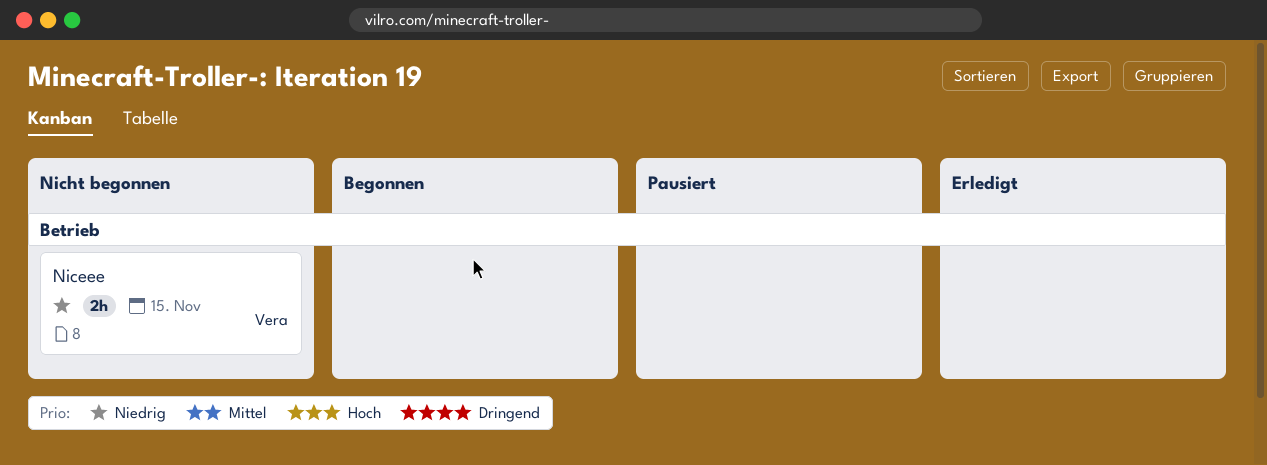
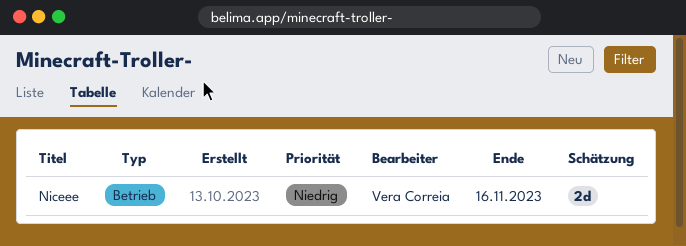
Niceee, estimate: 2h -> 2d
Niceee, due: Nov 15 -> Nov 16

